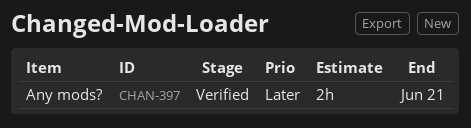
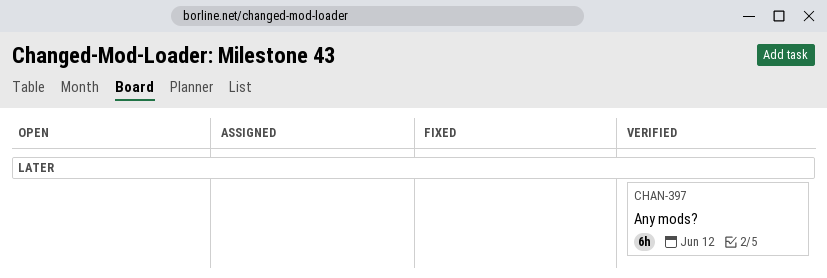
CHAN-397, estimate: 2h -> 6h
CHAN-397, due: Jun 21 -> Jun 12

